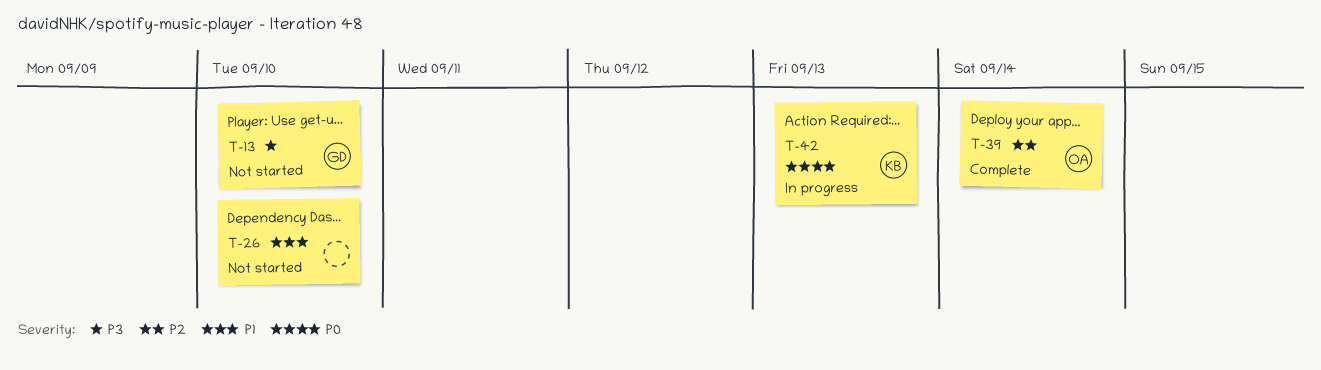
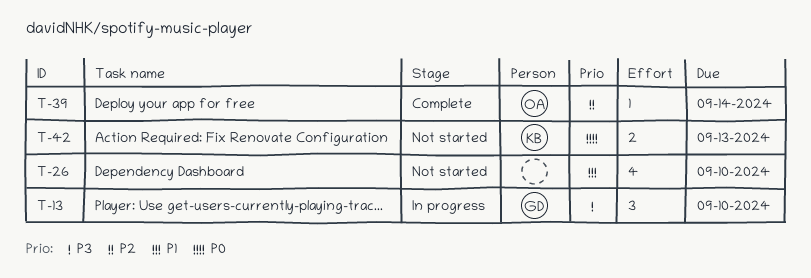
T-13, status: Not started -> In progress
T-42, status: In progress -> Not started

